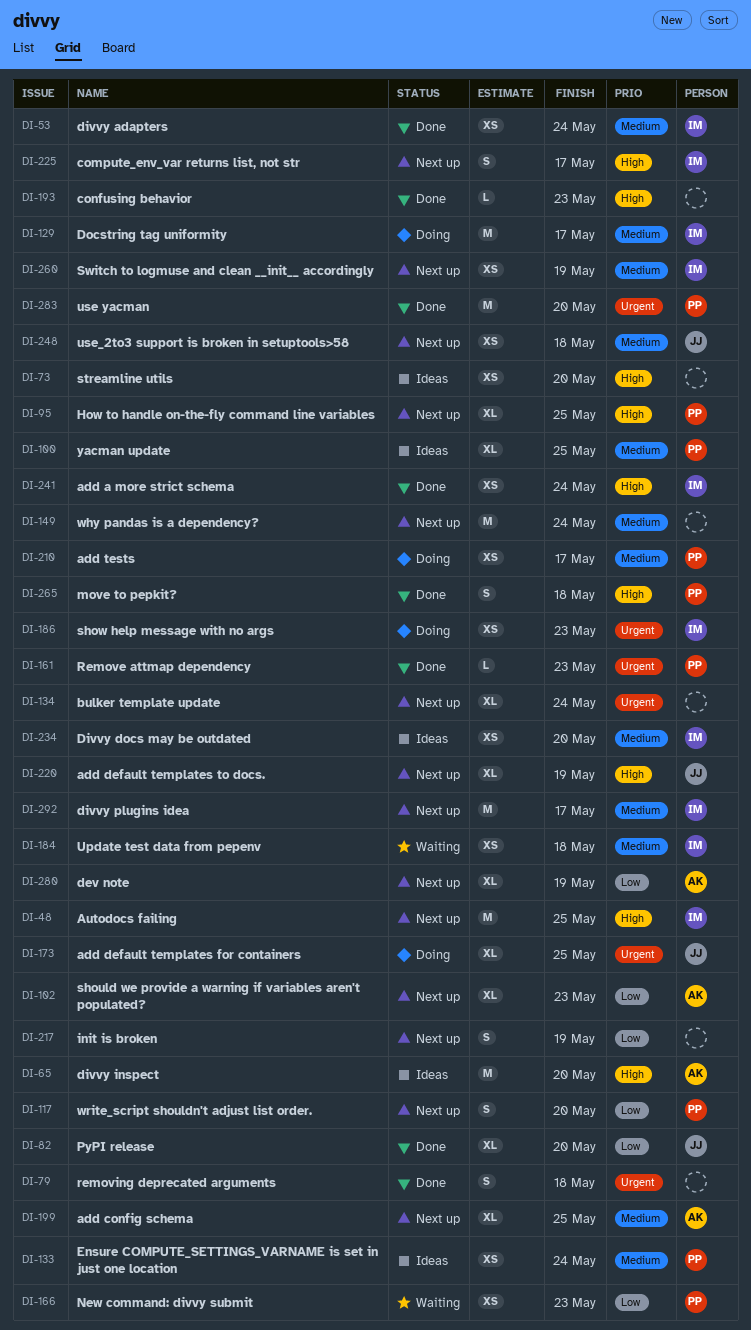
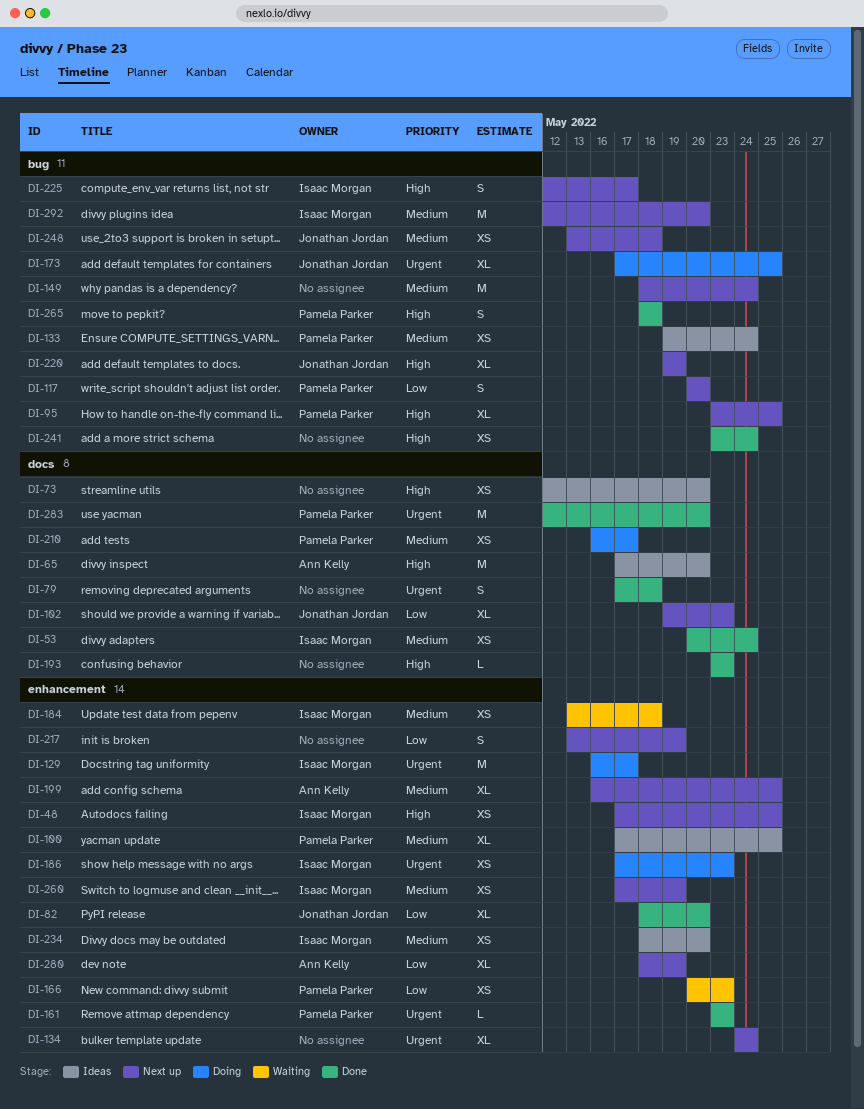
DI-48, estimate: M -> XS
DI-102, owner: Ann Kelly -> Jonathan Jordan
DI-129, priority: Medium -> Urgent
DI-241, owner: Isaac Morgan -> none
DI-292, due: May 17 -> May 20

